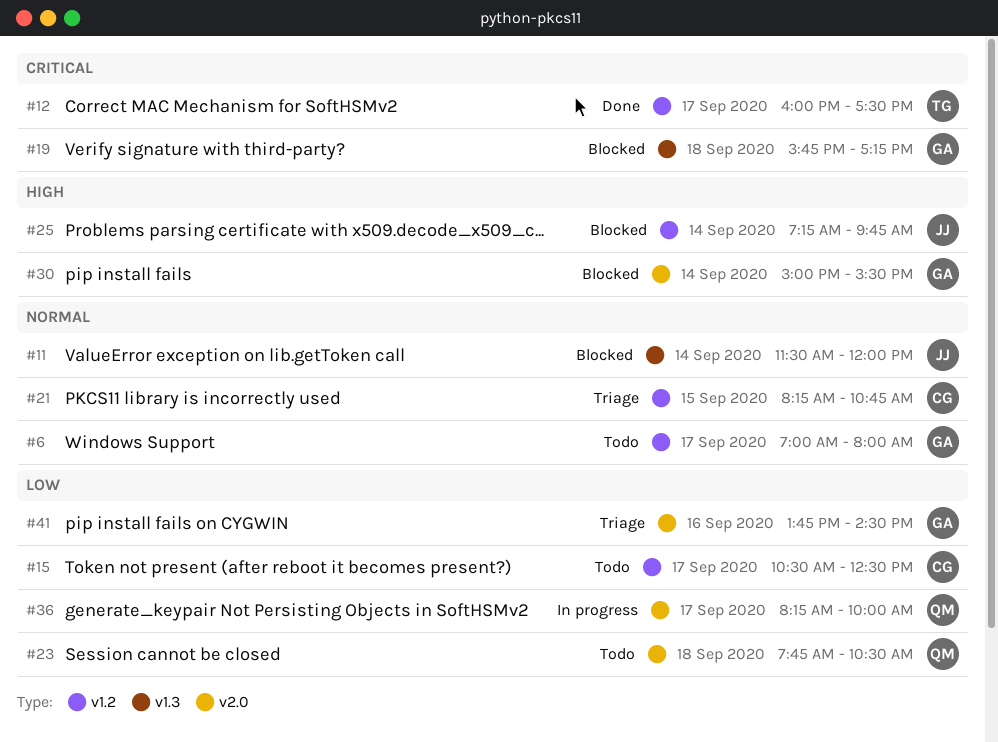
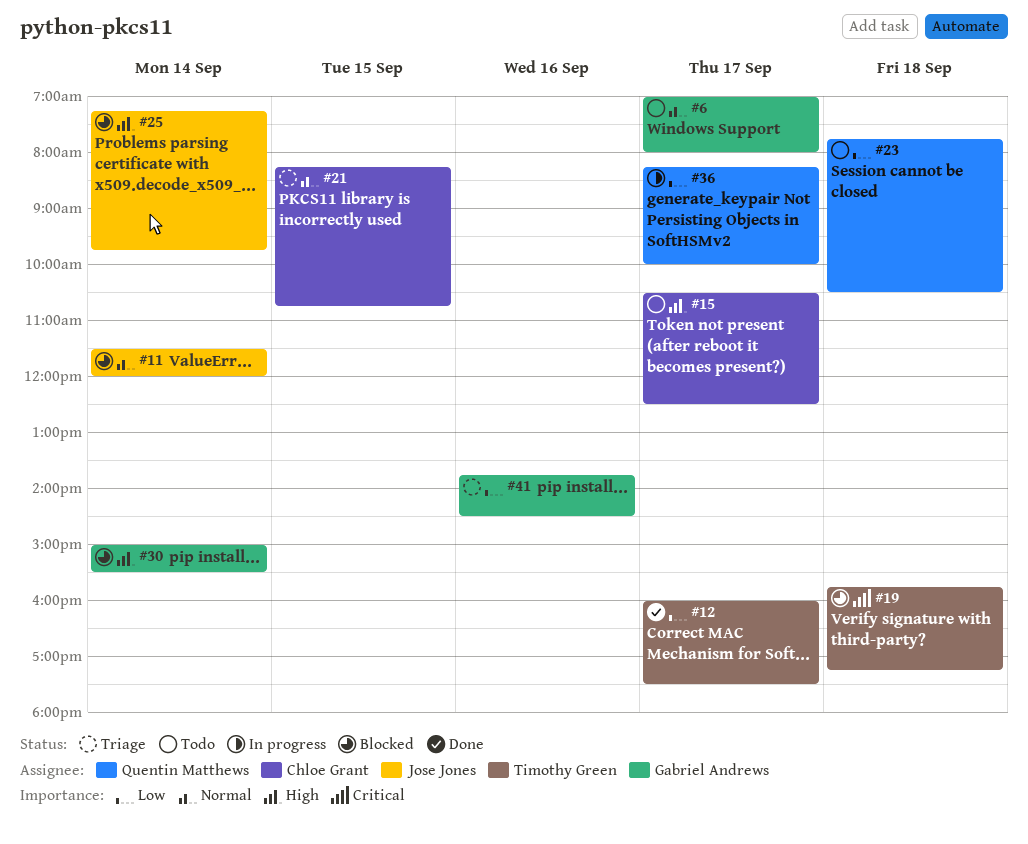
#12, priority: Critical -> Low
#15, priority: Low -> High
#19, owner: Gabriel Andrews -> Timothy Green

